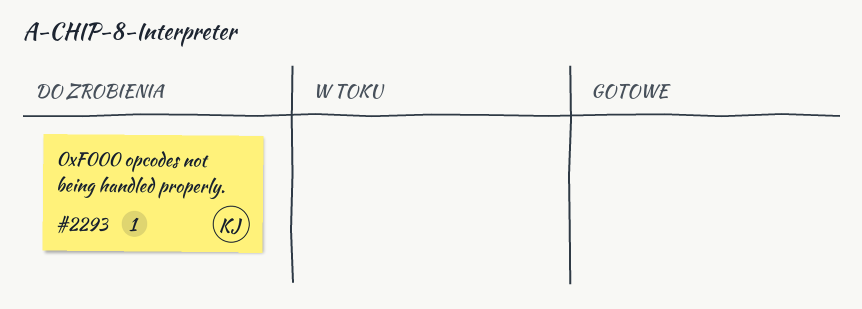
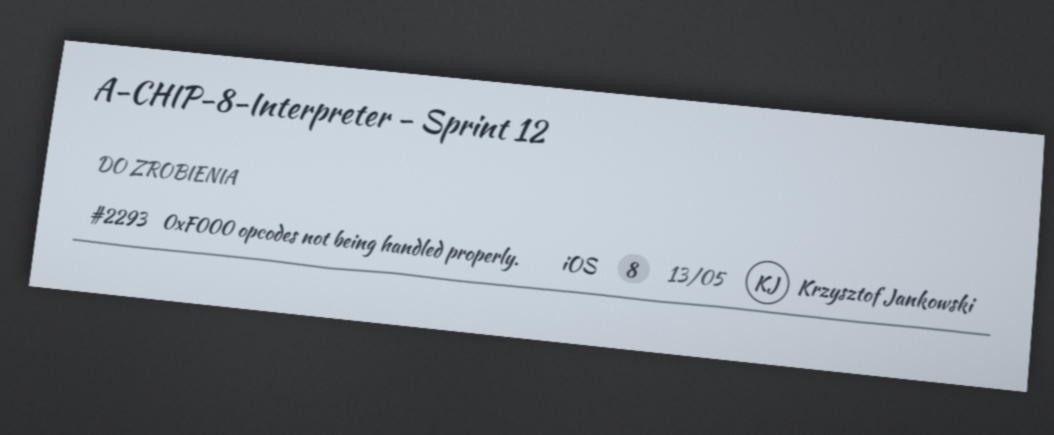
#2293, estimate: 1 -> 8

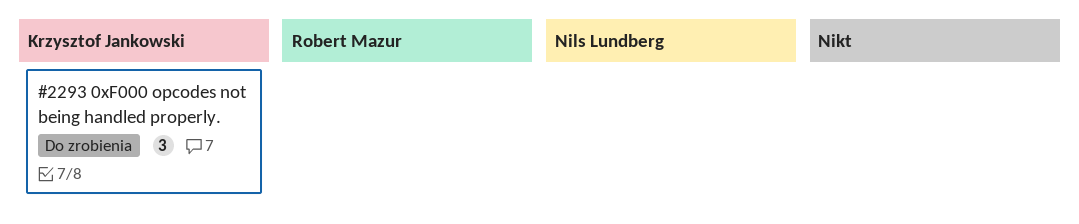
#2293, estimate: 8 -> 3

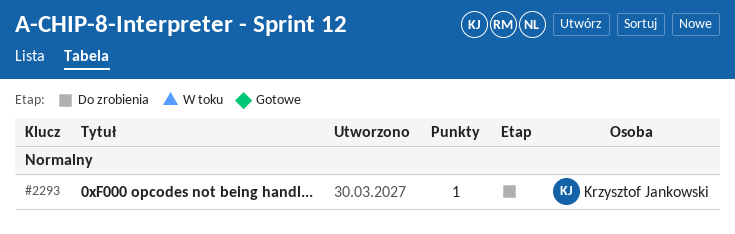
#2293, estimate: 3 -> 1

